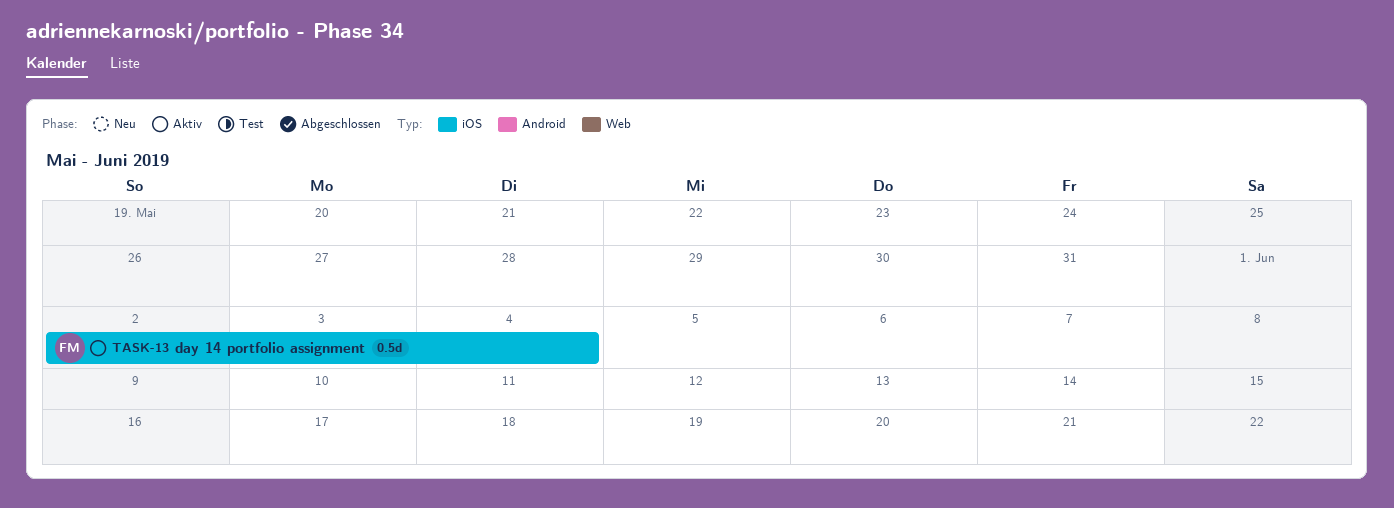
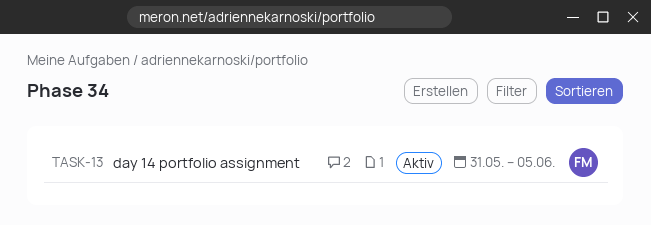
TASK-13, start: Jun 2 -> May 31
TASK-13, due: Jun 4 -> Jun 5

